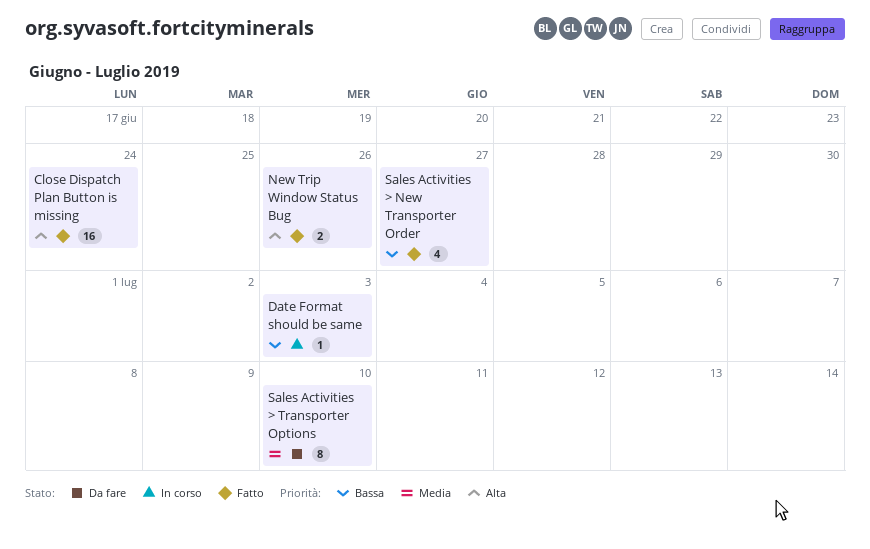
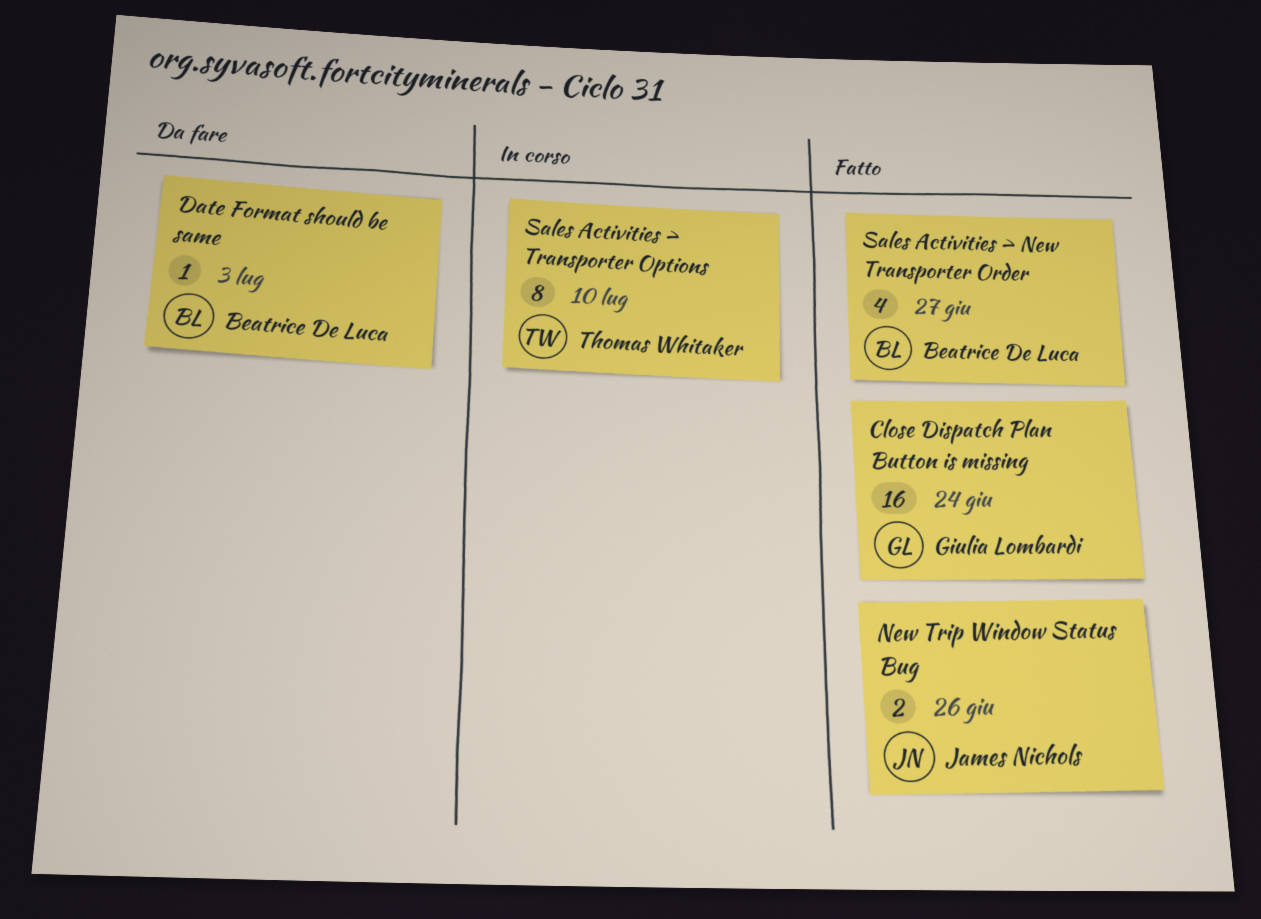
Date Format should be same, status: In corso -> Da fare
Sales Activities > Transporter Options, status: Da fare -> In corso

